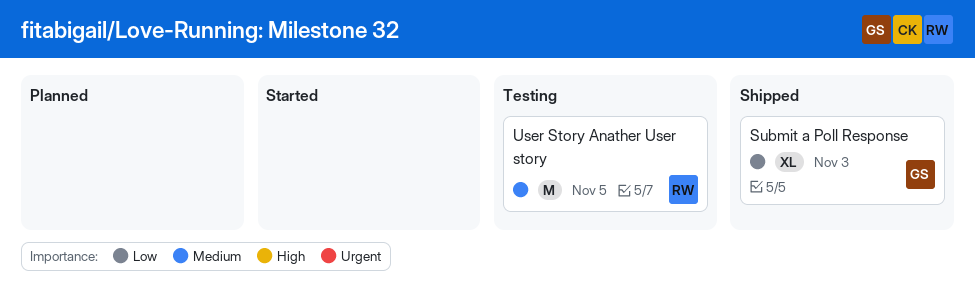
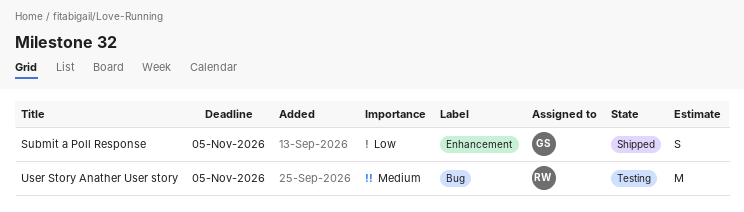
Submit a Poll Response, estimate: XL -> S
Submit a Poll Response, due: Nov 3 -> Nov 5

